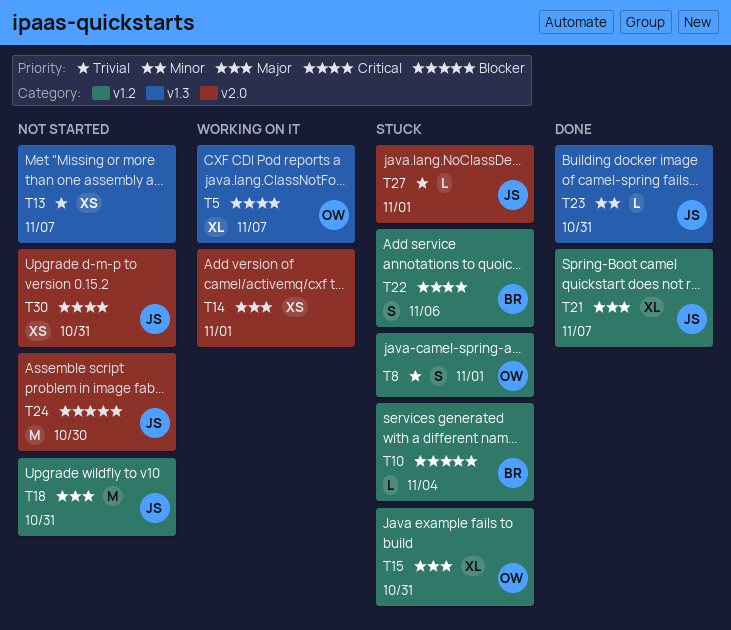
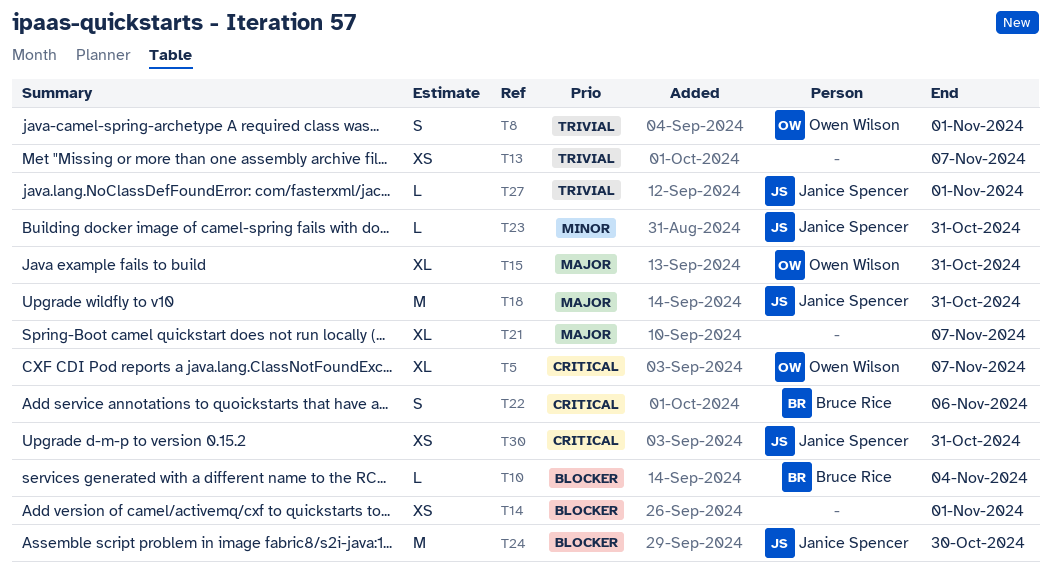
T14, priority: Major -> Blocker
T21, owner: Janice Spencer -> none

